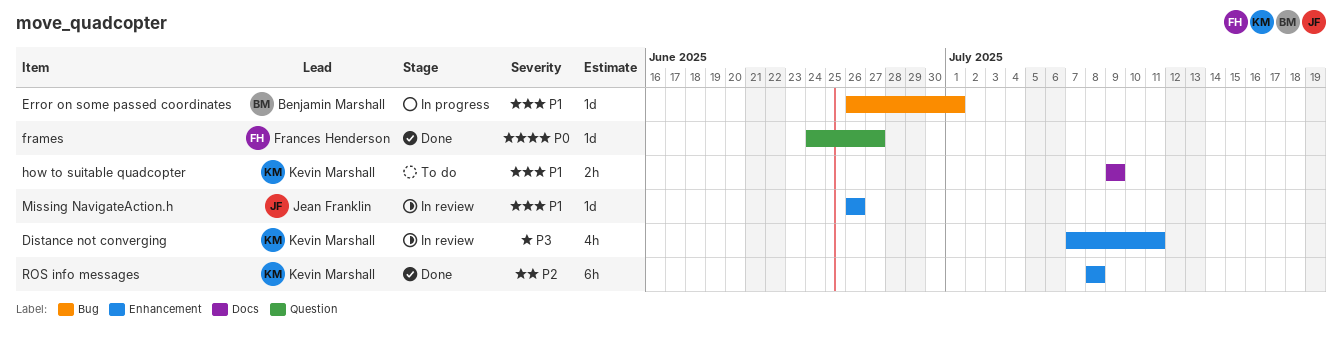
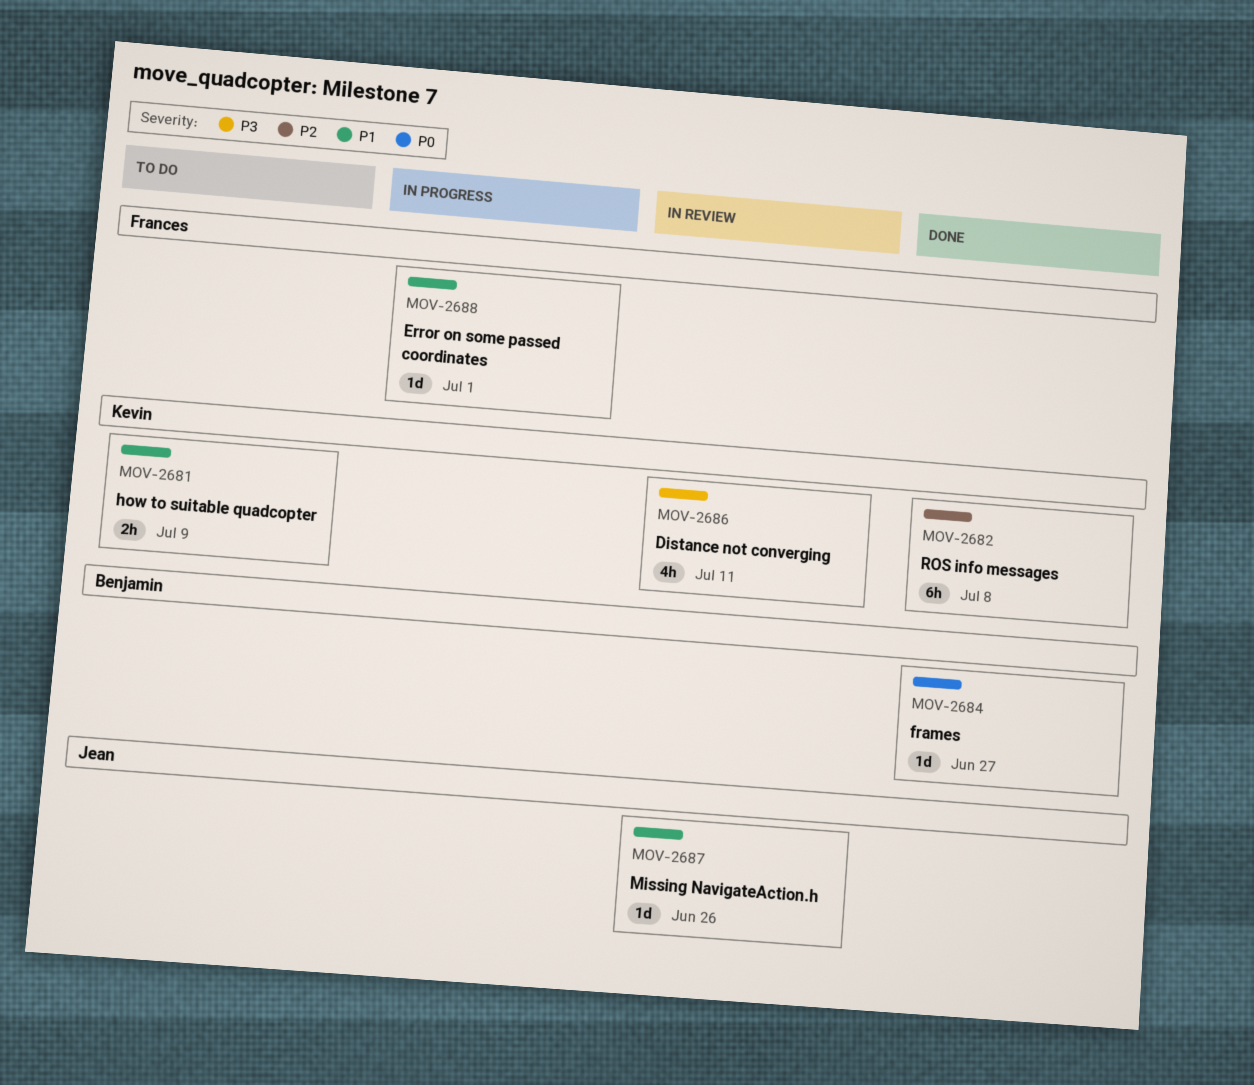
Error on some passed coordinates, owner: Benjamin Marshall -> Frances Henderson
frames, owner: Frances Henderson -> Benjamin Marshall

